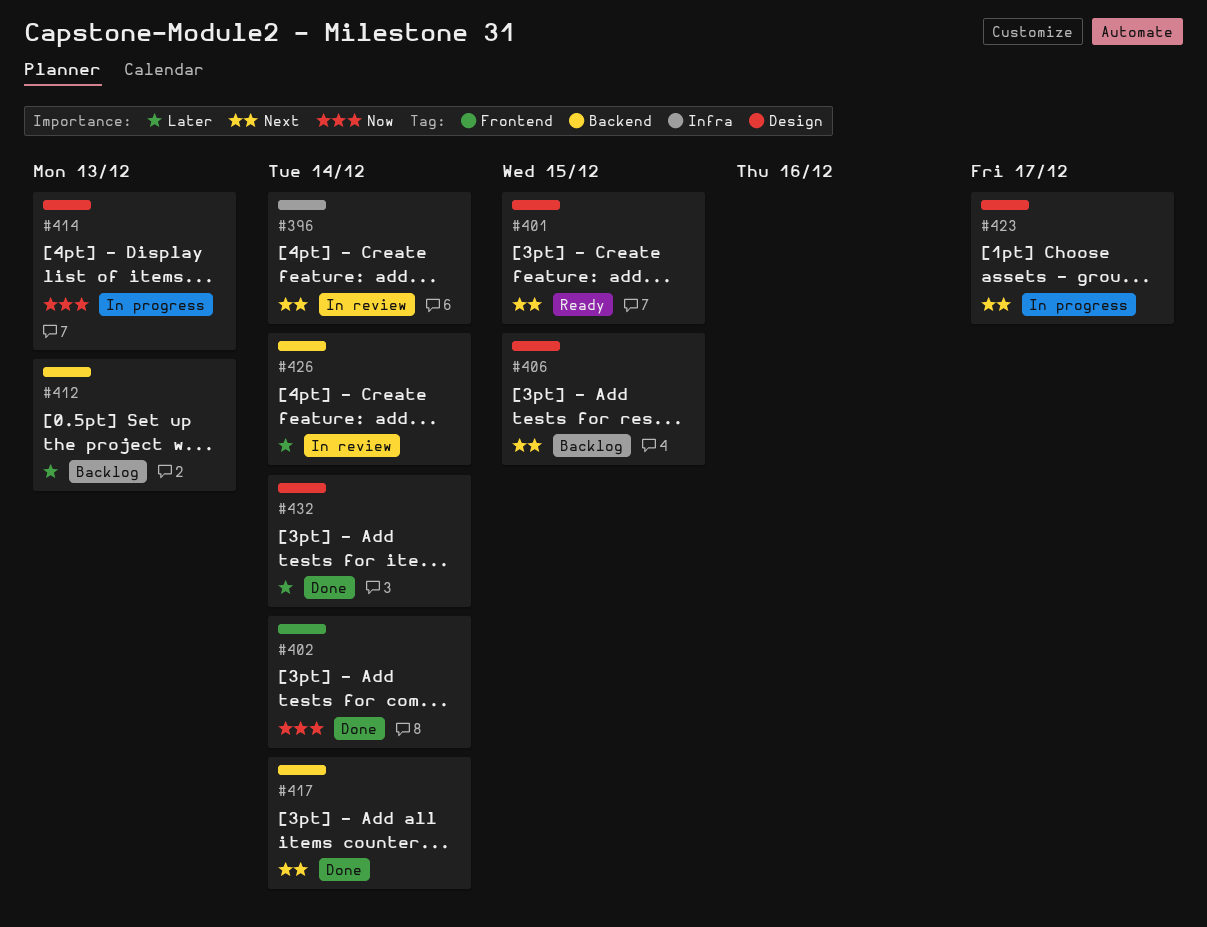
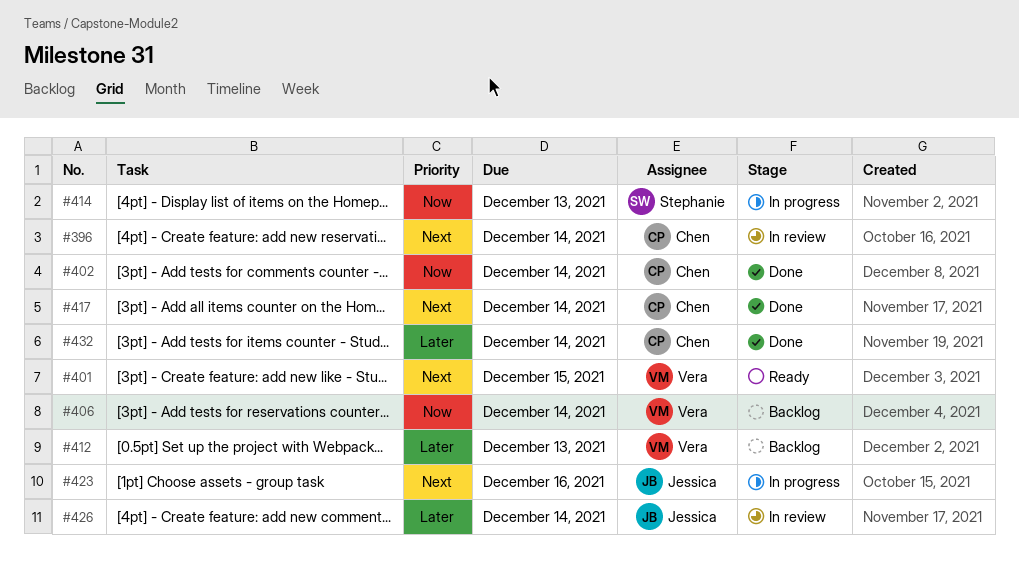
#406, priority: Next -> Now
#406, due: Dec 15 -> Dec 14
#423, due: Dec 17 -> Dec 16

